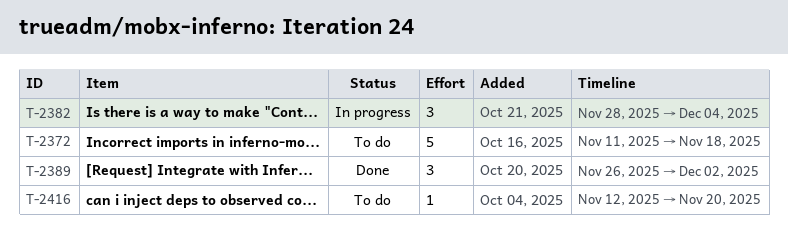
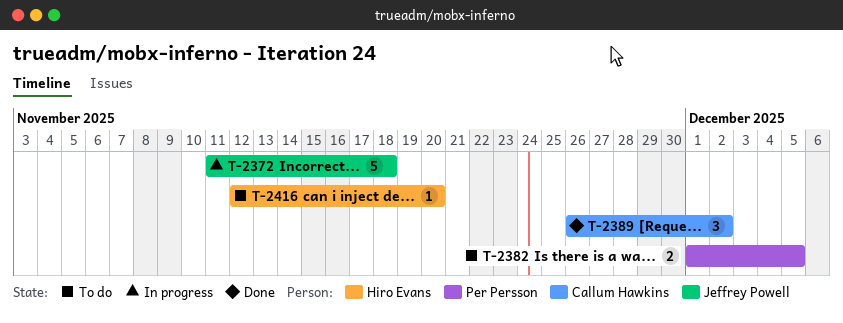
T-2372, status: To do -> In progress
T-2382, status: In progress -> To do
T-2382, estimate: 3 -> 2
T-2382, start: Nov 28 -> Dec 1
T-2382, due: Dec 4 -> Dec 5

